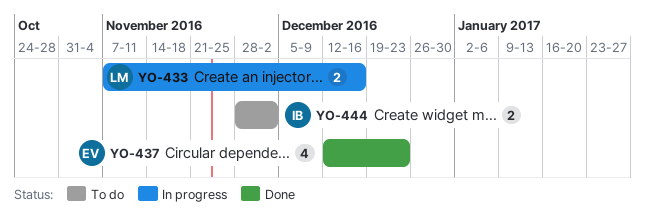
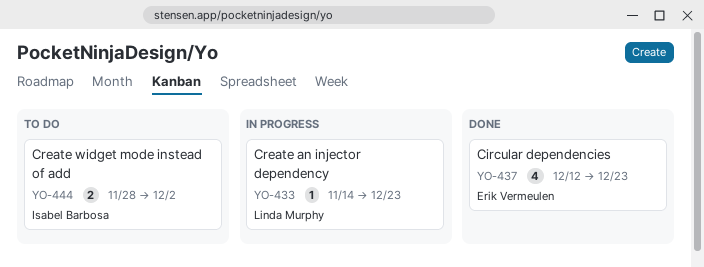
YO-433, estimate: 2 -> 1
YO-433, start: Nov 7 -> Nov 14
YO-433, due: Dec 16 -> Dec 23

